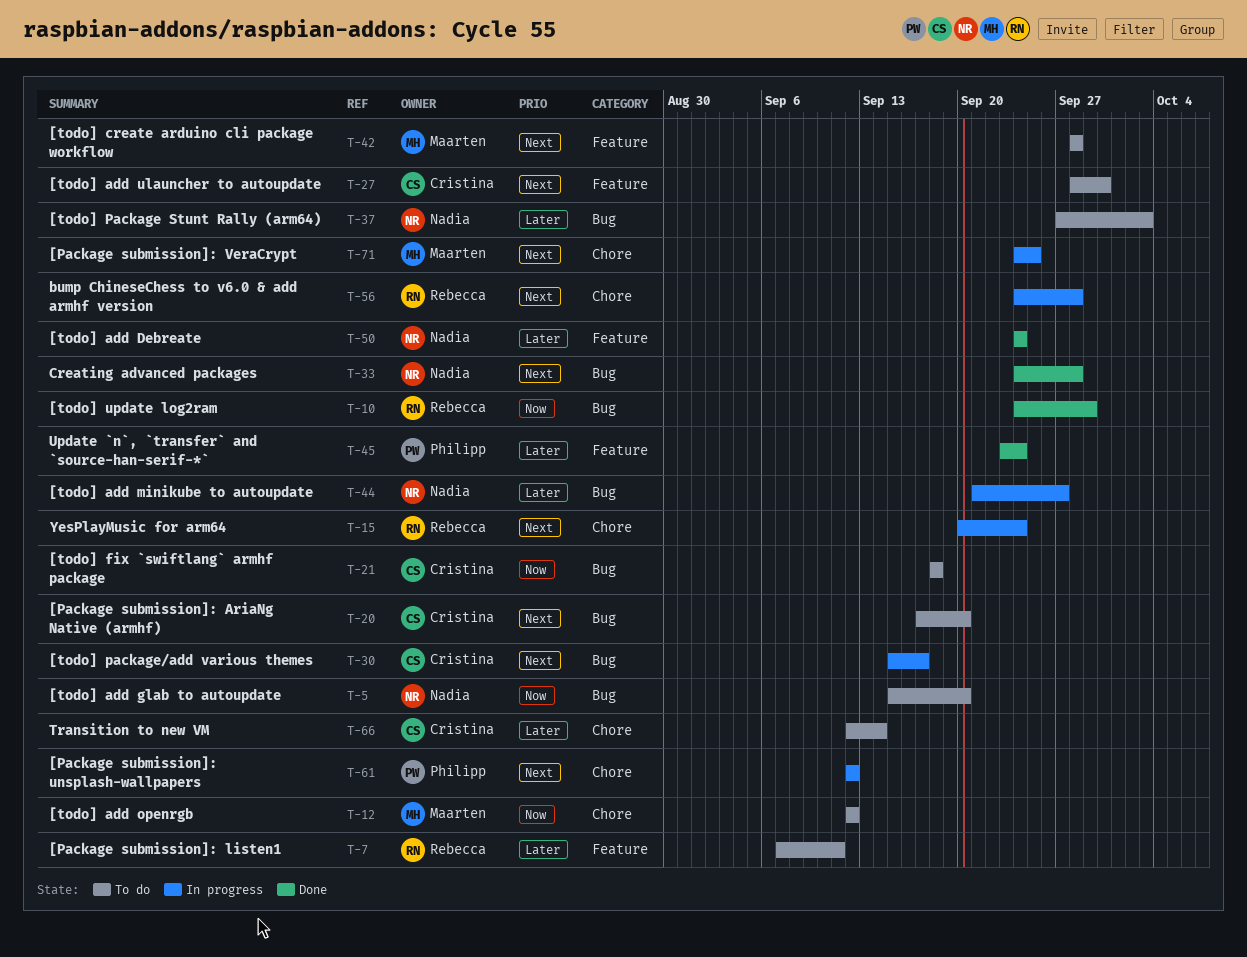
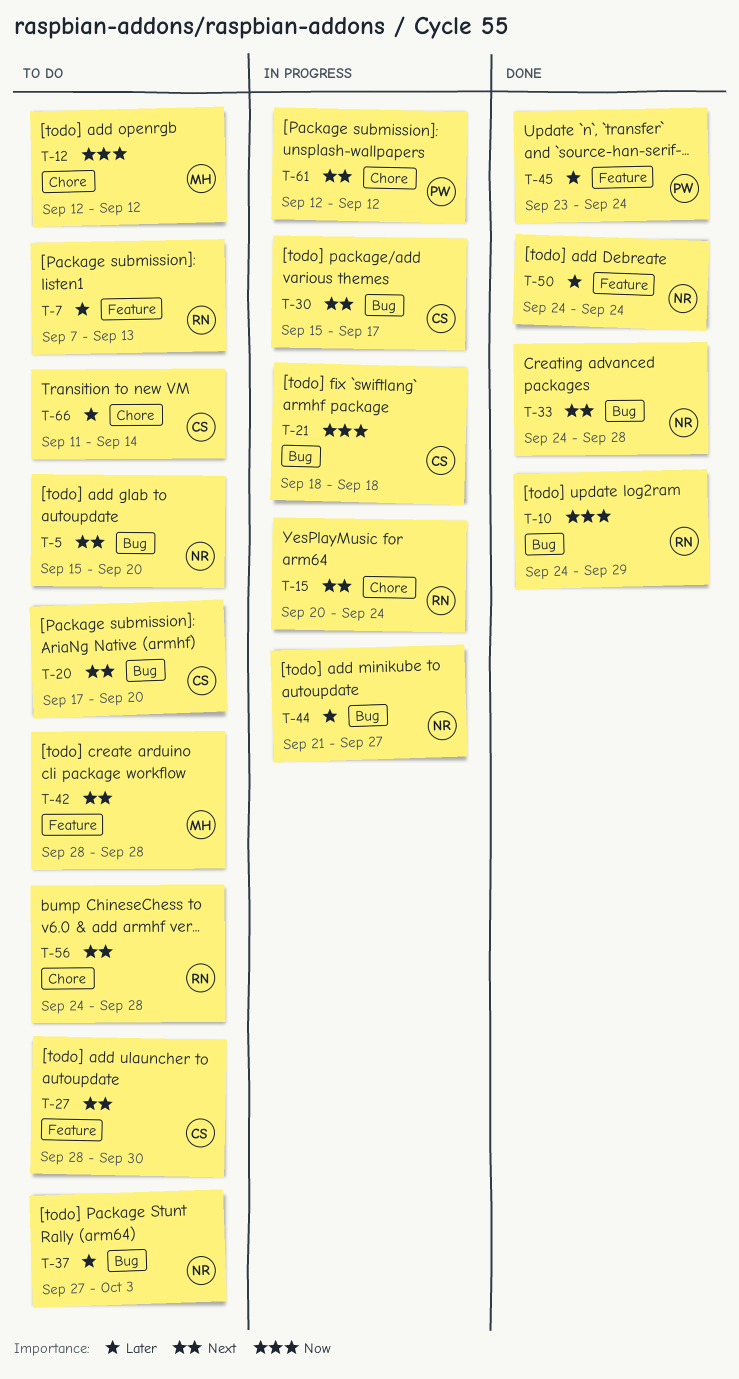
T-5, priority: Now -> Next
T-7, due: Sep 11 -> Sep 13
T-21, status: To do -> In progress
T-56, status: In progress -> To do
T-66, start: Sep 12 -> Sep 11
T-71: present -> none

